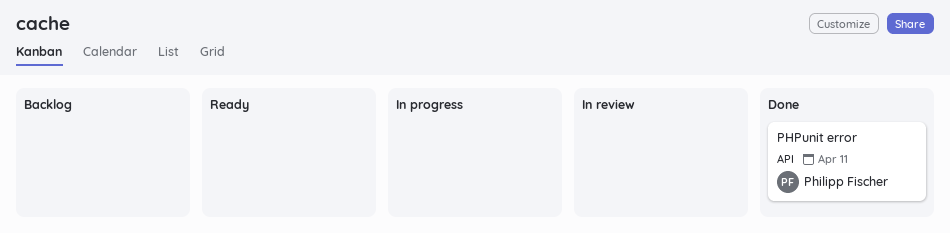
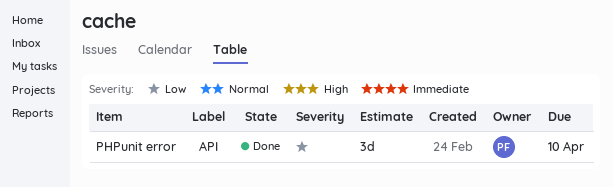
PHPunit error, due: Apr 11 -> Apr 10

